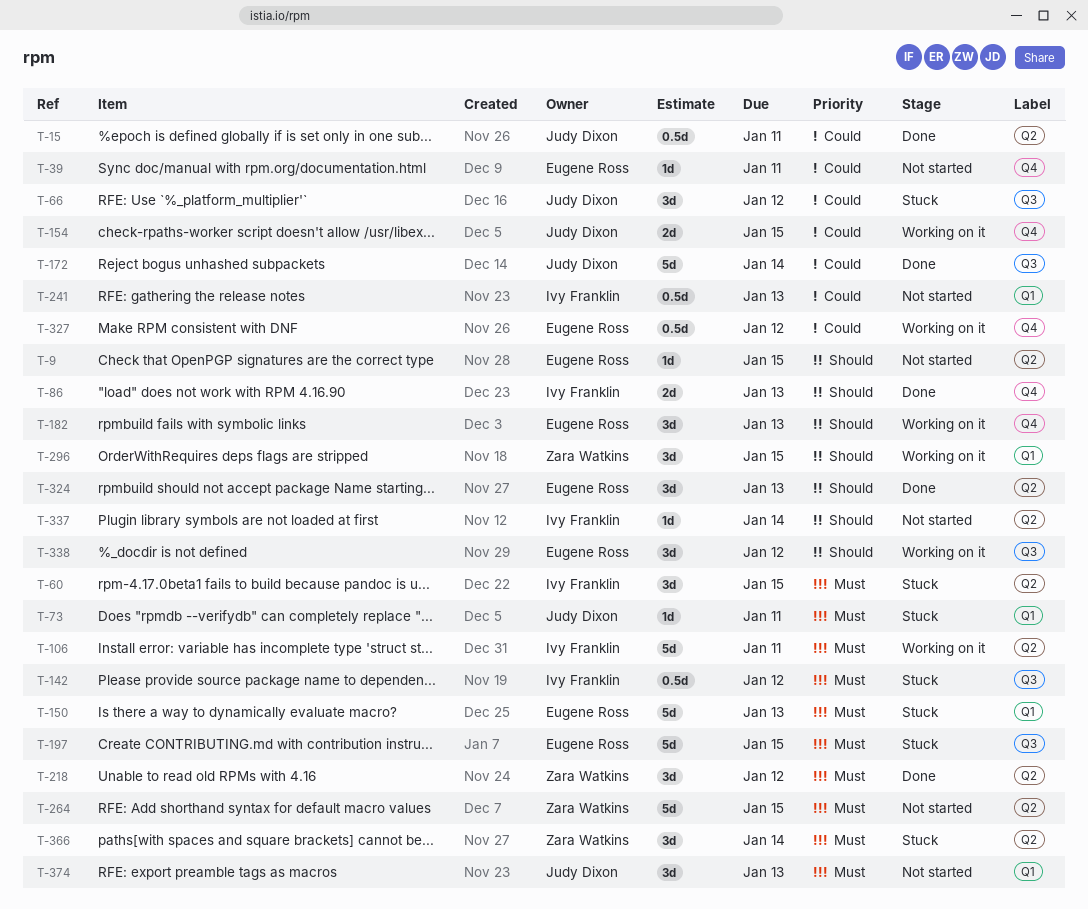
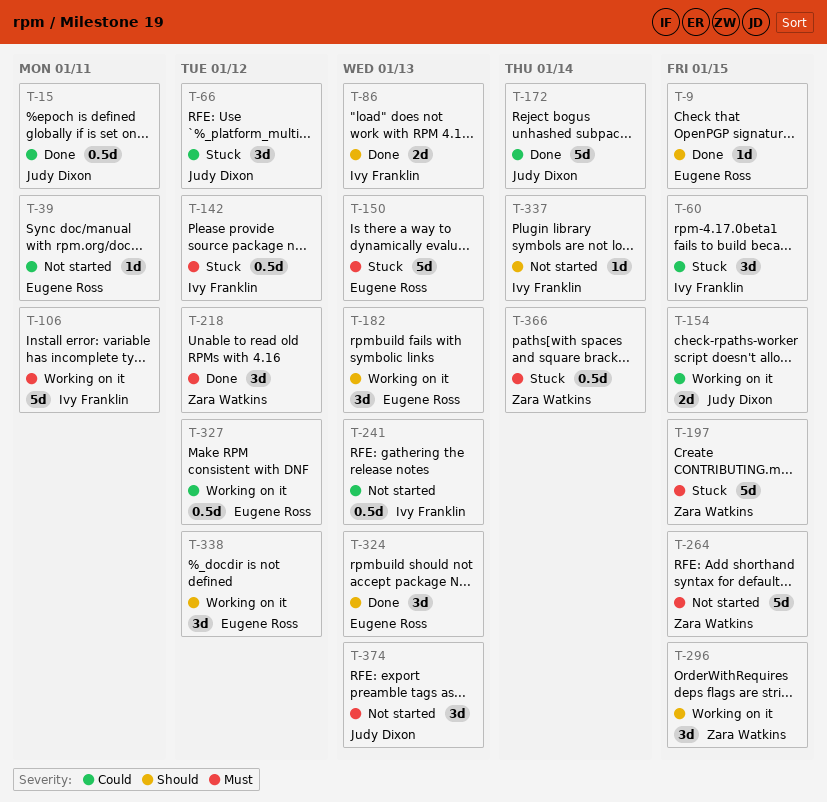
T-9, status: Not started -> Done
T-60, priority: Must -> Could
T-73: present -> none
T-197, owner: Eugene Ross -> Zara Watkins
T-366, estimate: 3d -> 0.5d

